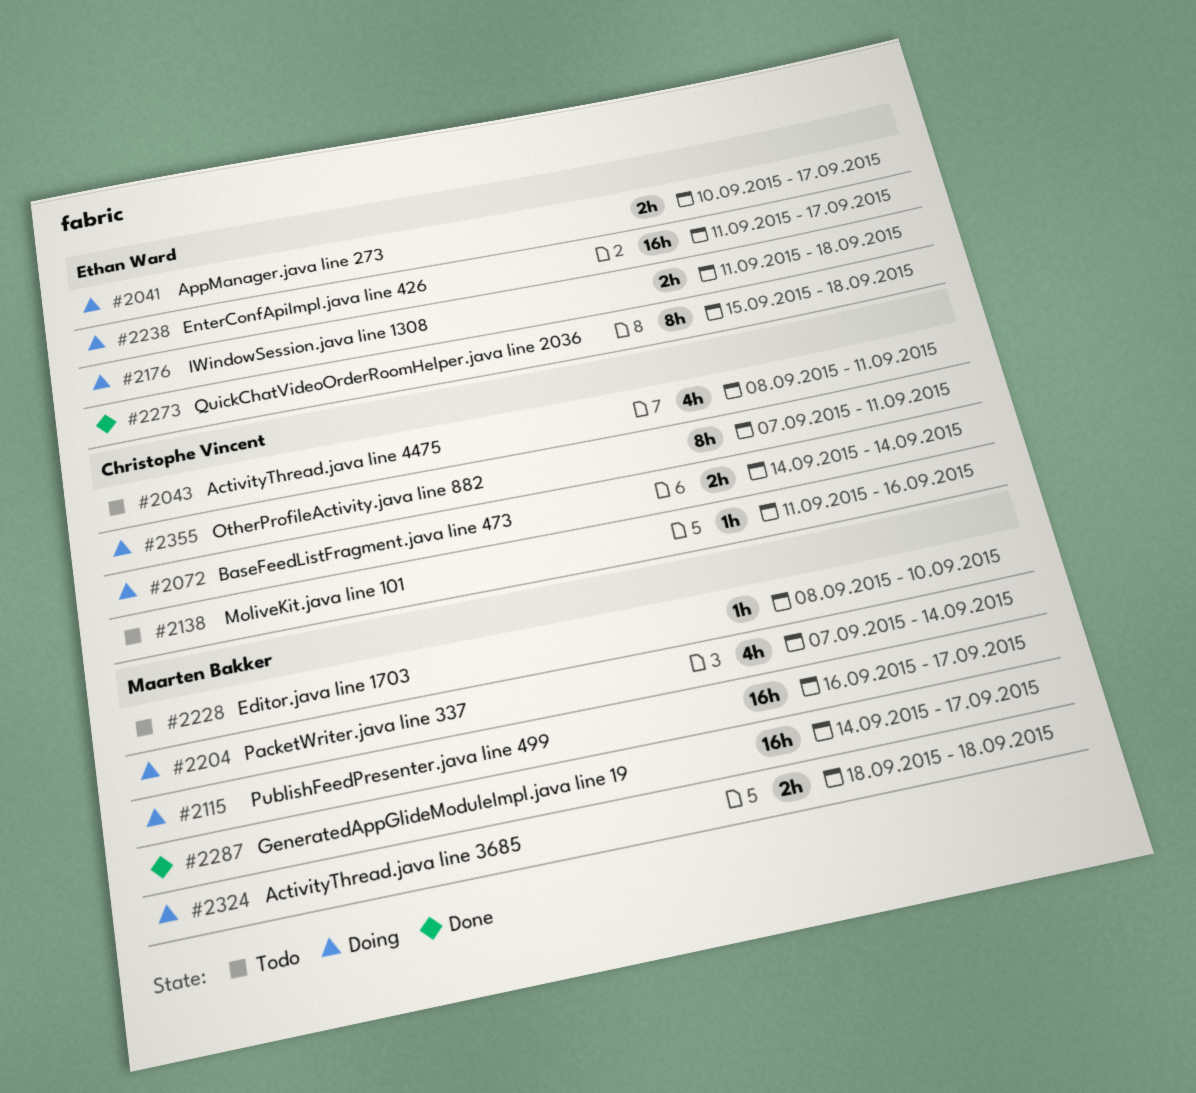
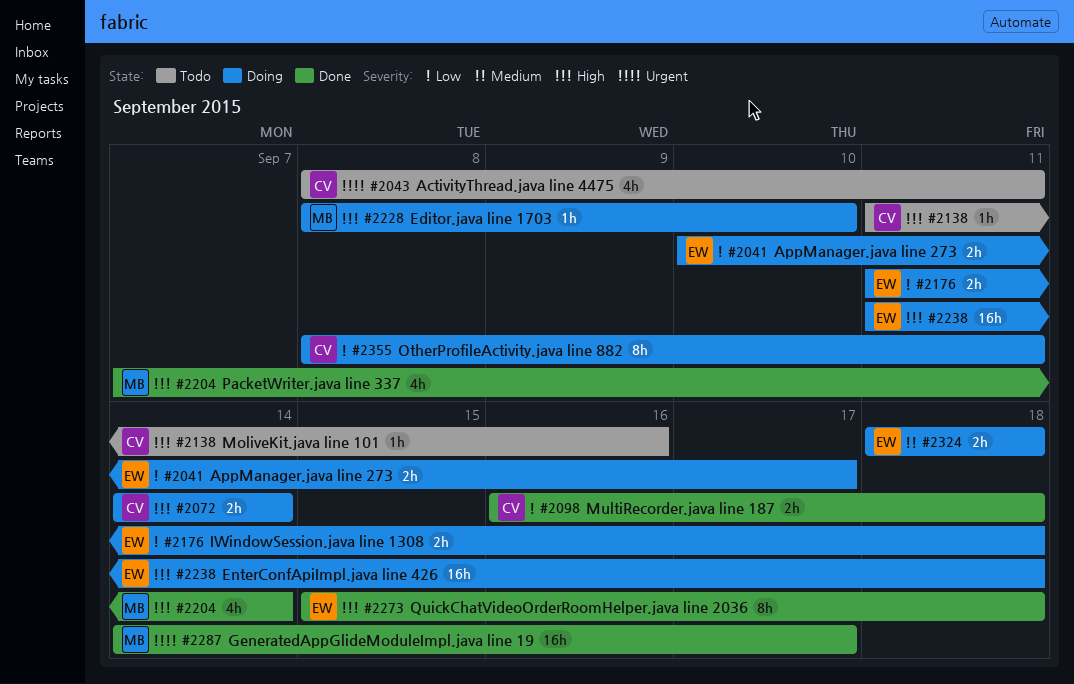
#2098: none -> present
#2115: present -> none
#2204, status: Doing -> Done
#2228, status: Todo -> Doing
#2238, due: Sep 17 -> Sep 18
#2324, owner: Maarten Bakker -> Ethan Ward
#2355, start: Sep 7 -> Sep 8

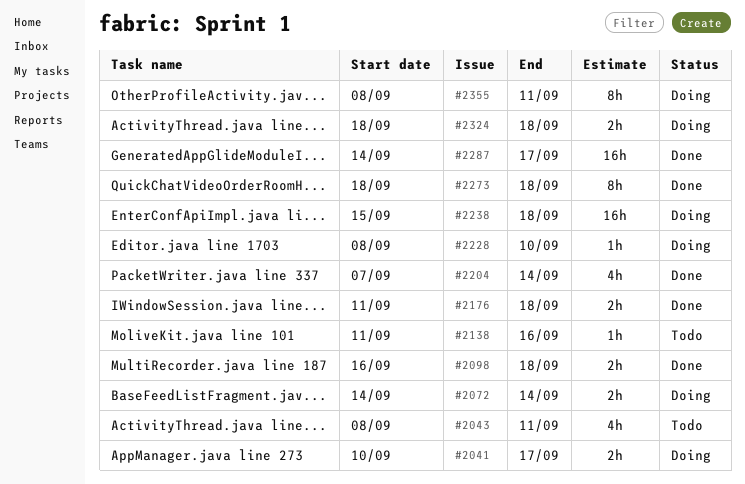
#2176, status: Doing -> Done
#2238, start: Sep 11 -> Sep 15
#2273, start: Sep 15 -> Sep 18

